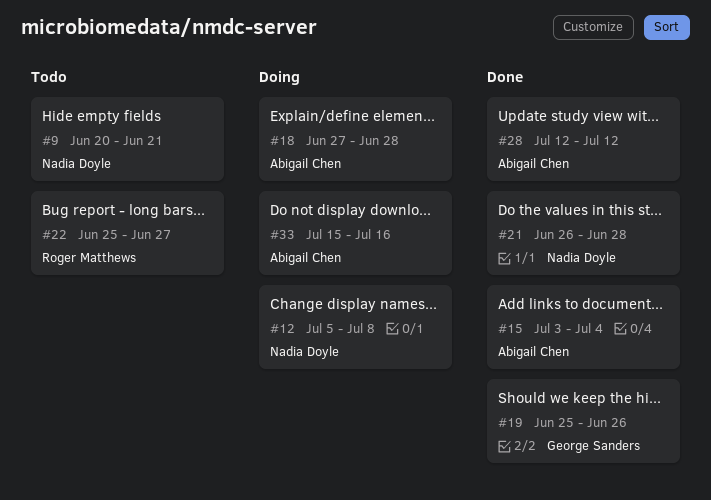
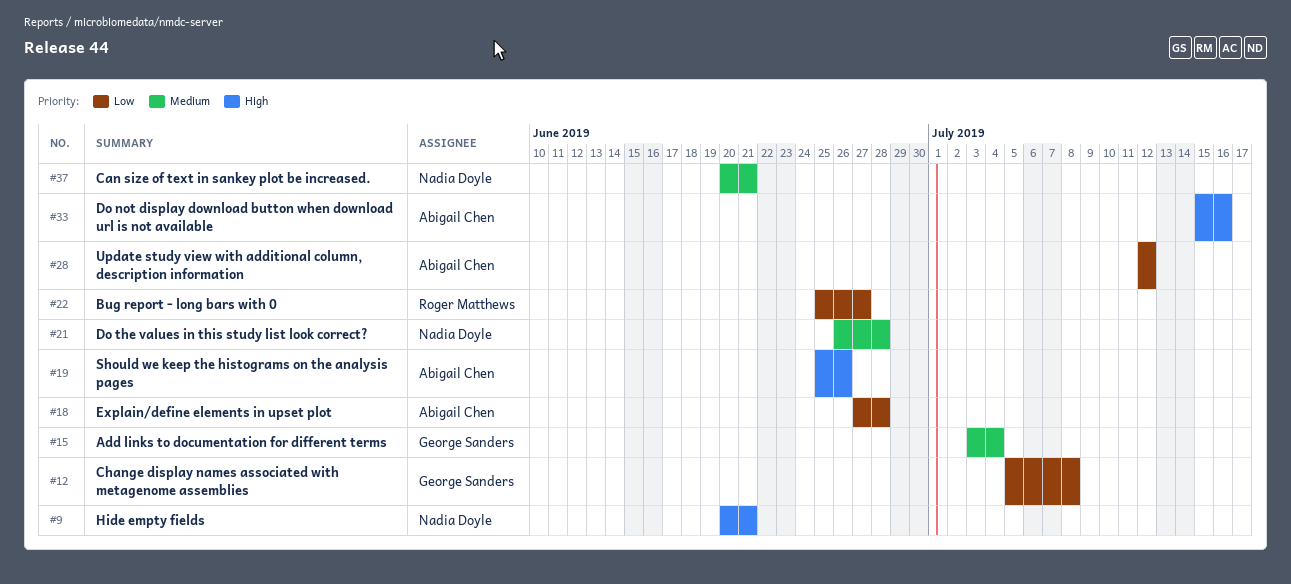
#12, owner: Nadia Doyle -> George Sanders
#15, owner: Abigail Chen -> George Sanders
#19, owner: George Sanders -> Abigail Chen
#37: none -> present

